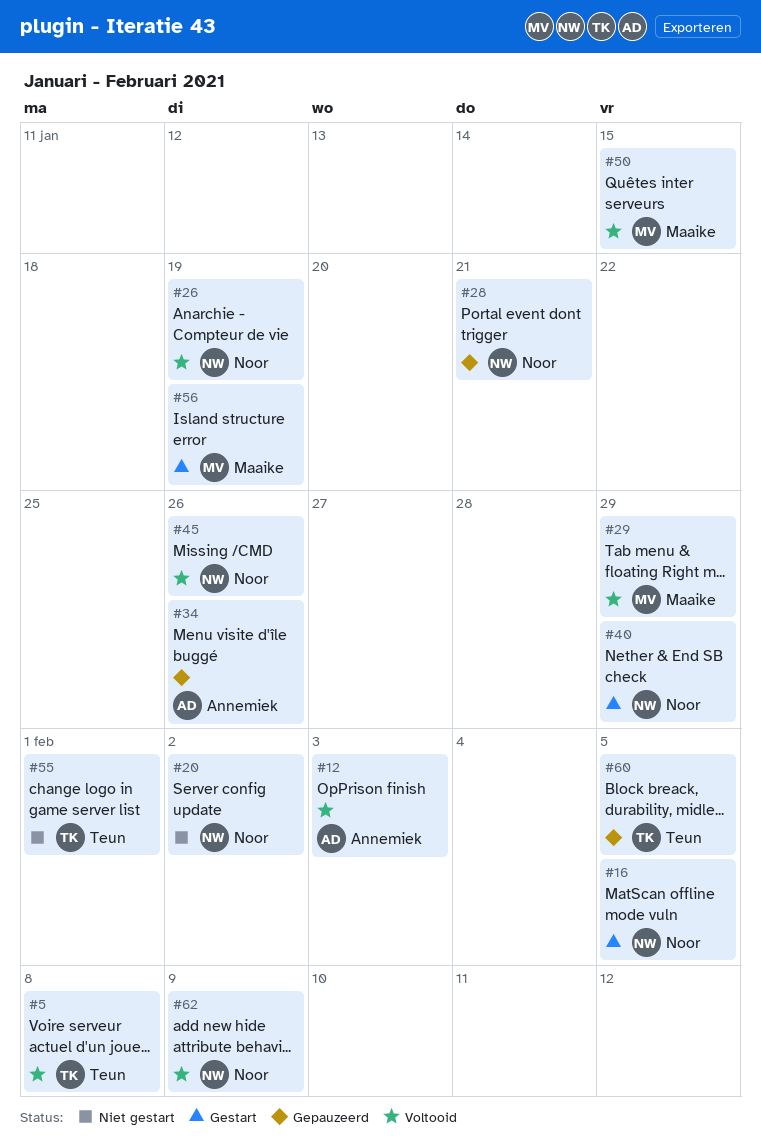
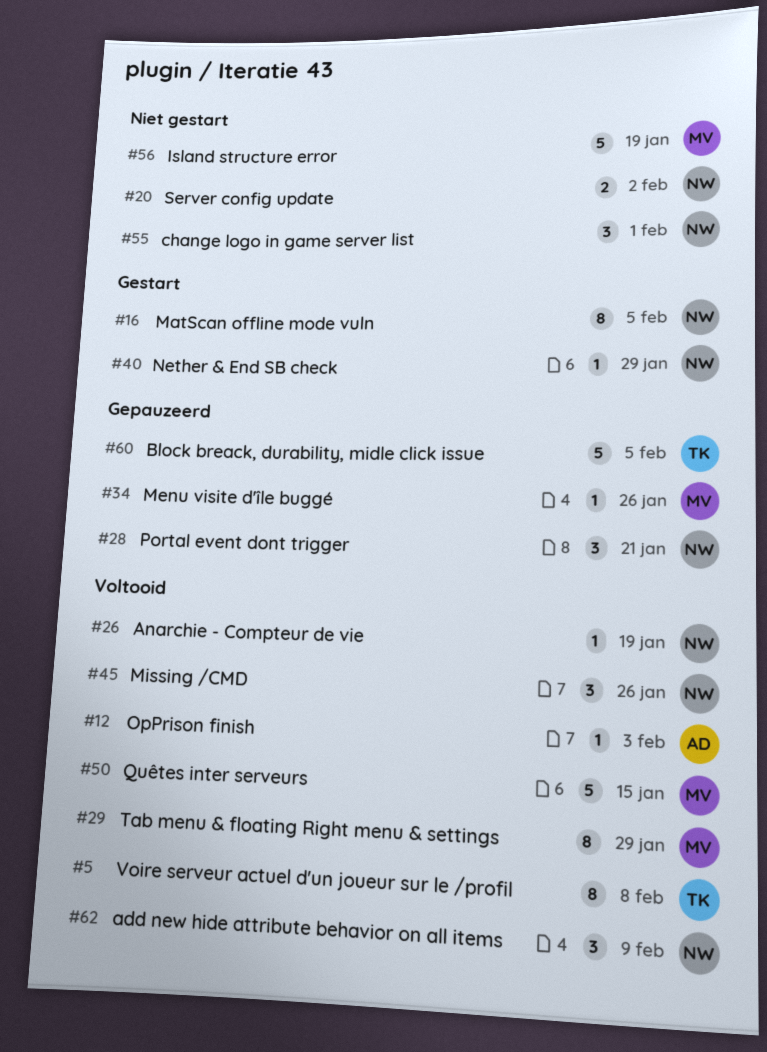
#34, owner: Annemiek -> Maaike
#55, owner: Teun -> Noor
#56, status: Gestart -> Niet gestart

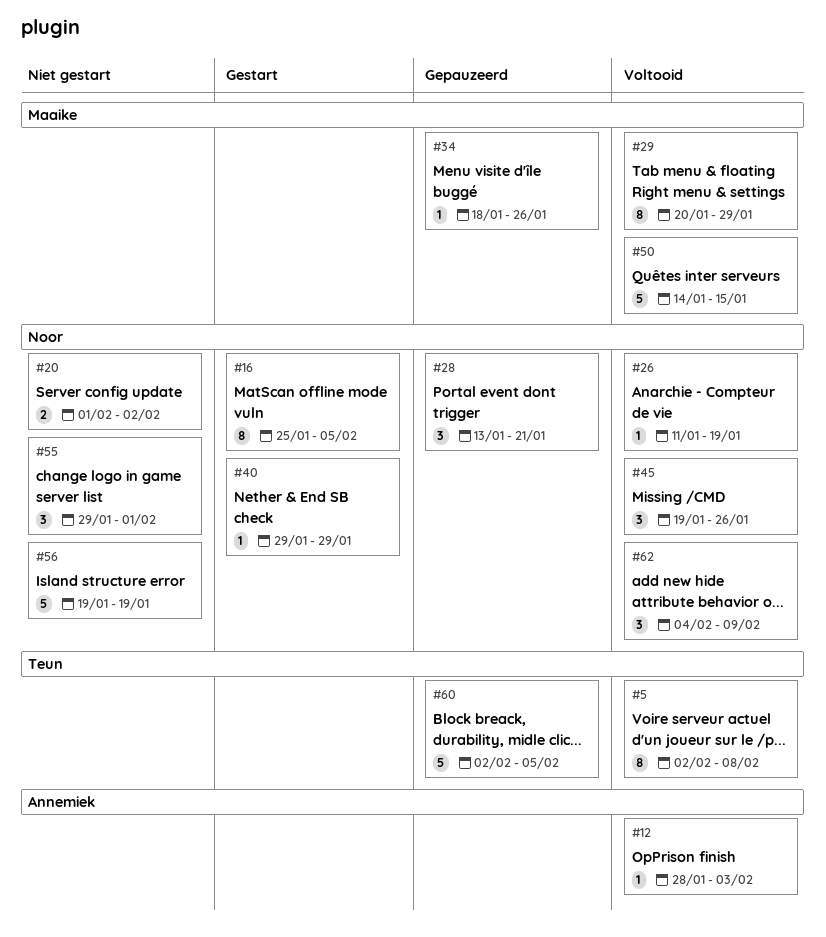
#56, owner: Maaike -> Noor

